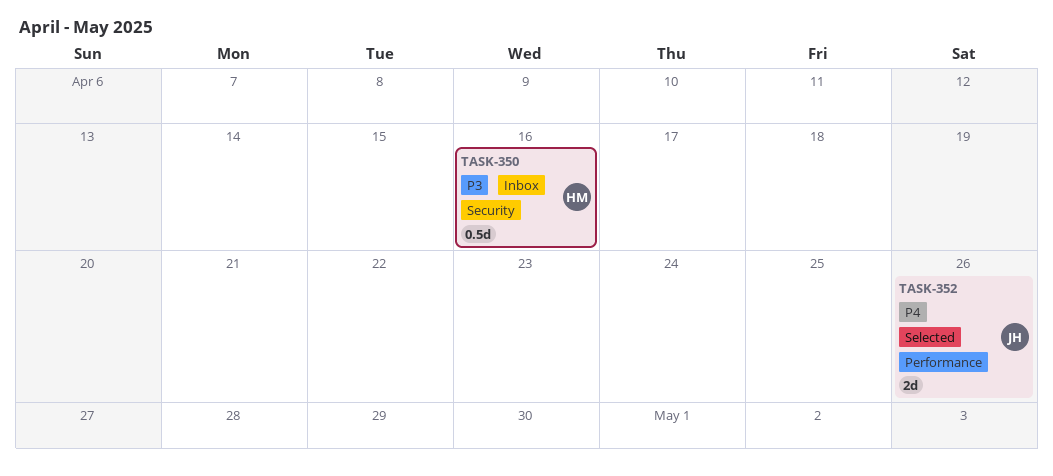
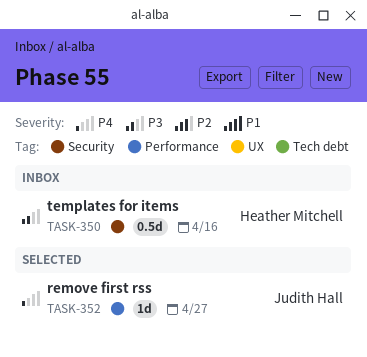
TASK-352, estimate: 2d -> 1d
TASK-352, due: Apr 26 -> Apr 27

